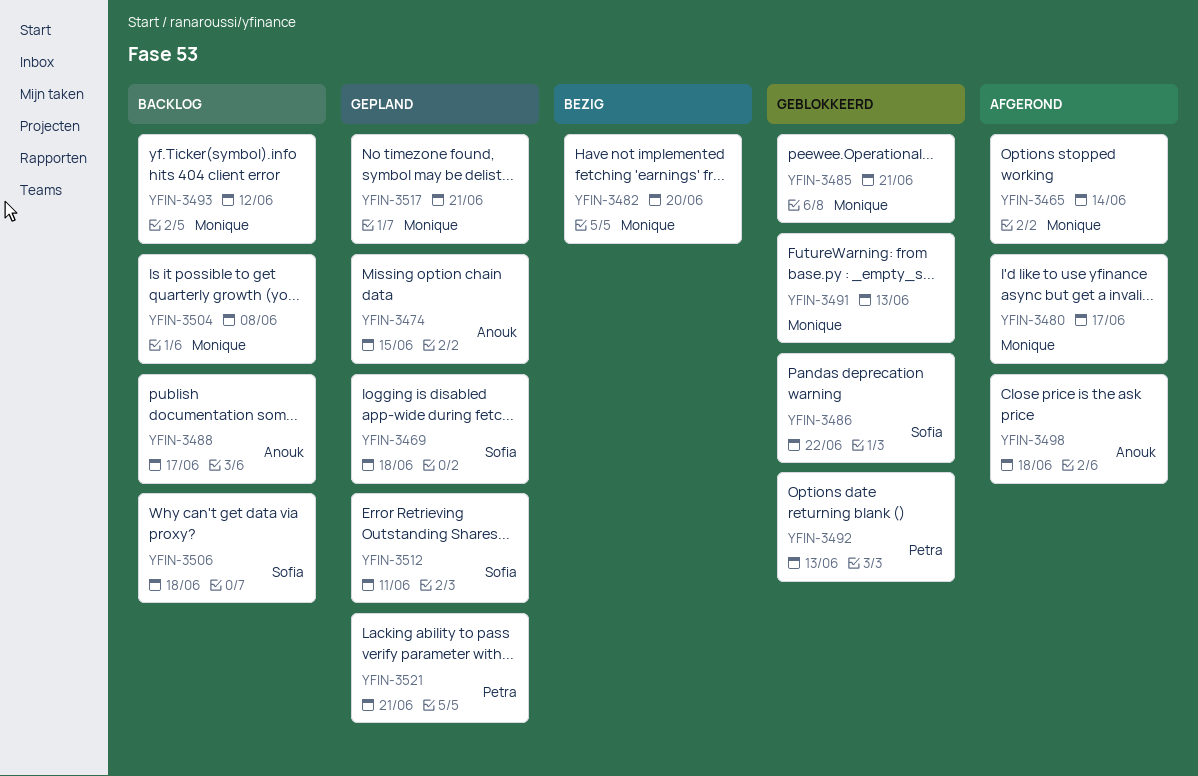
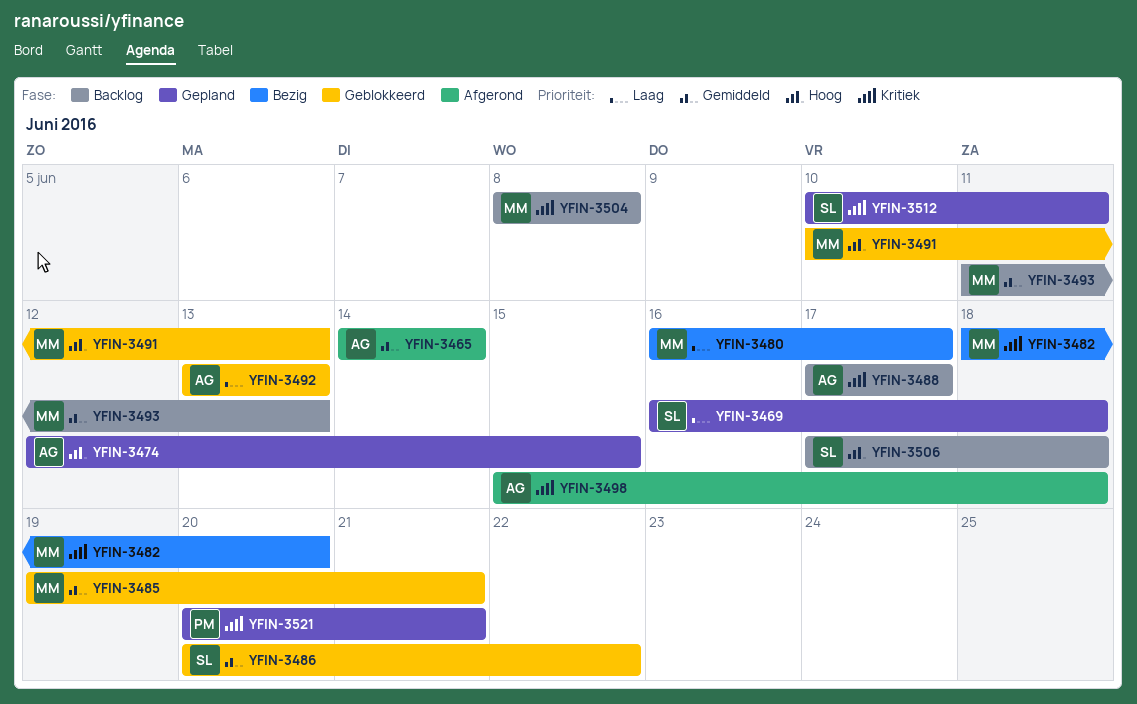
YFIN-3465, owner: Monique -> Anouk
YFIN-3480, status: Afgerond -> Bezig
YFIN-3492, owner: Petra -> Anouk
YFIN-3493, due: Jun 12 -> Jun 13
YFIN-3517: present -> none

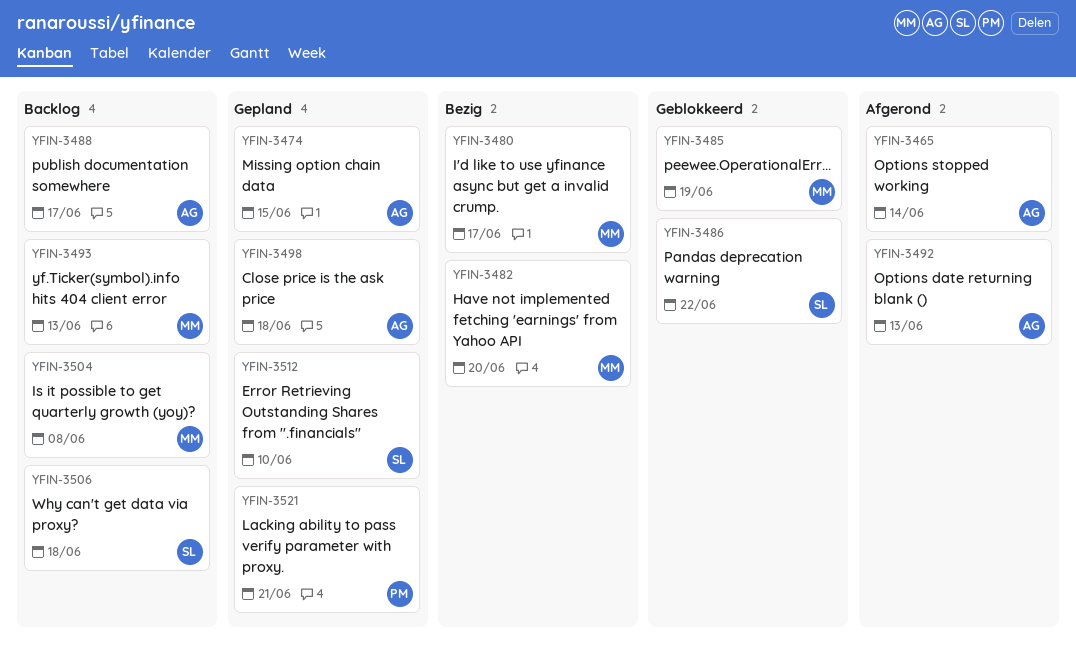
YFIN-3469: present -> none
YFIN-3485, due: Jun 21 -> Jun 19
YFIN-3491: present -> none
YFIN-3492, status: Geblokkeerd -> Afgerond
YFIN-3498, status: Afgerond -> Gepland
YFIN-3512, due: Jun 11 -> Jun 10

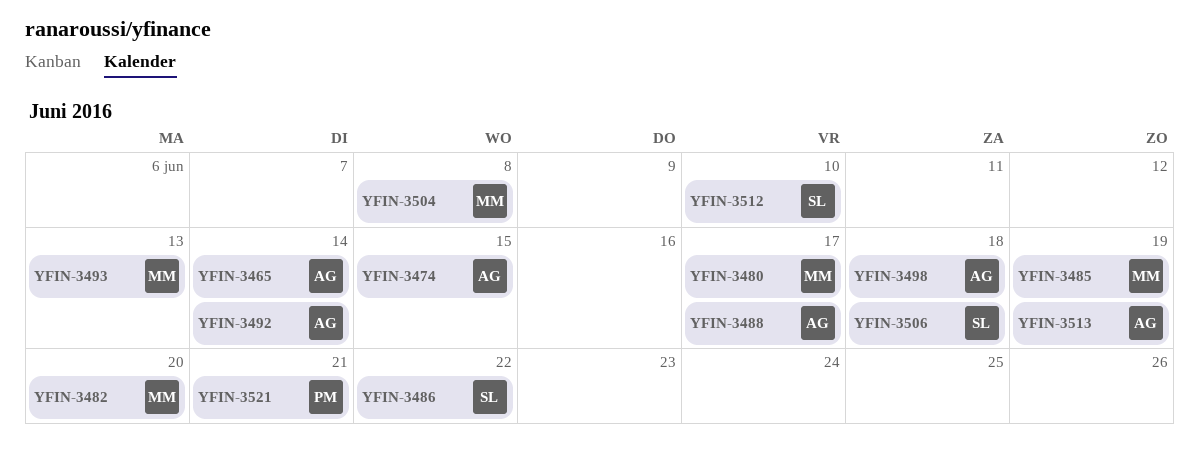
YFIN-3492, due: Jun 13 -> Jun 14
YFIN-3513: none -> present

